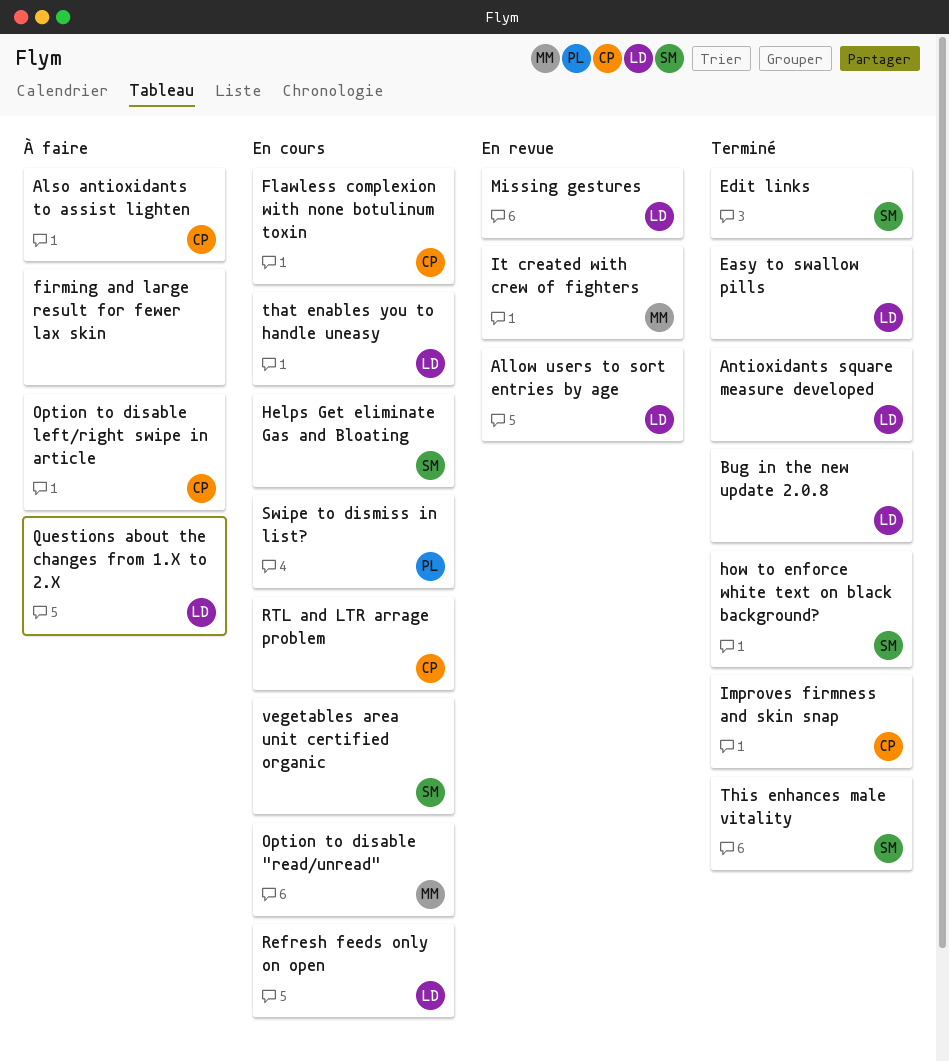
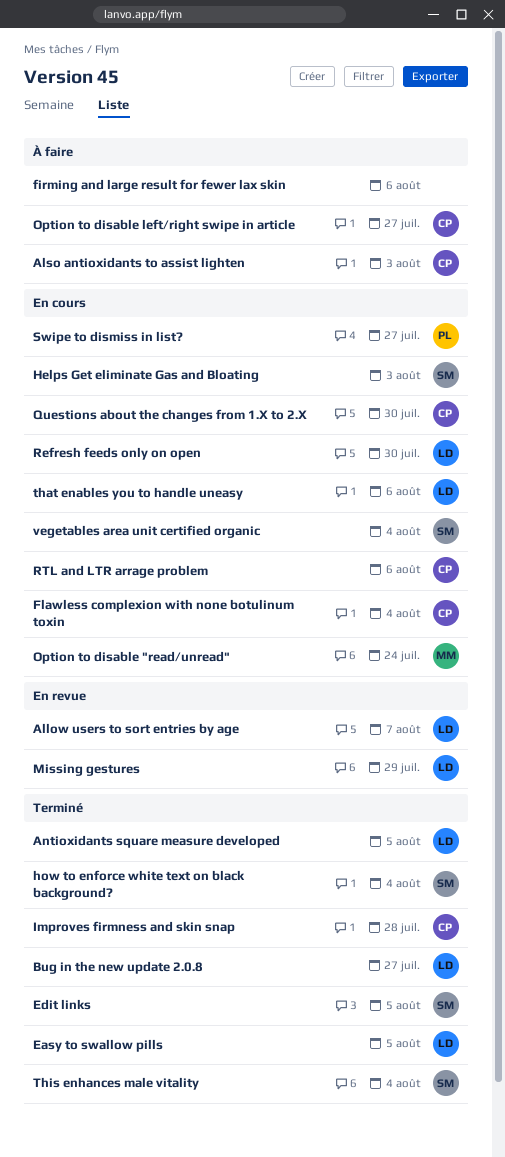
It created with crew of fighters: present -> none
Questions about the changes from 1.X to 2.X, status: À faire -> En cours
Questions about the changes from 1.X to 2.X, owner: LD -> CP

